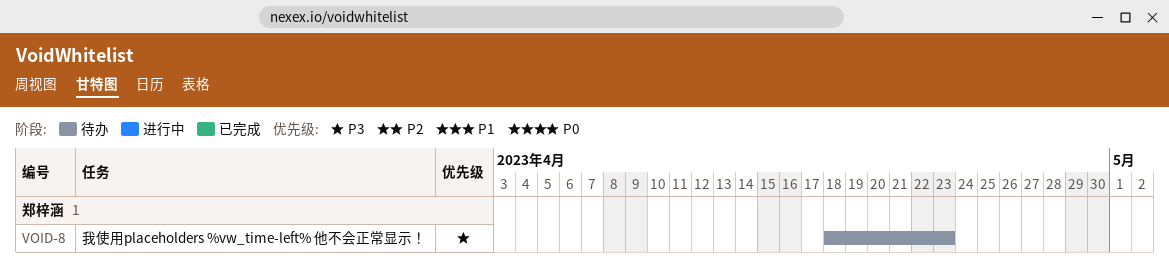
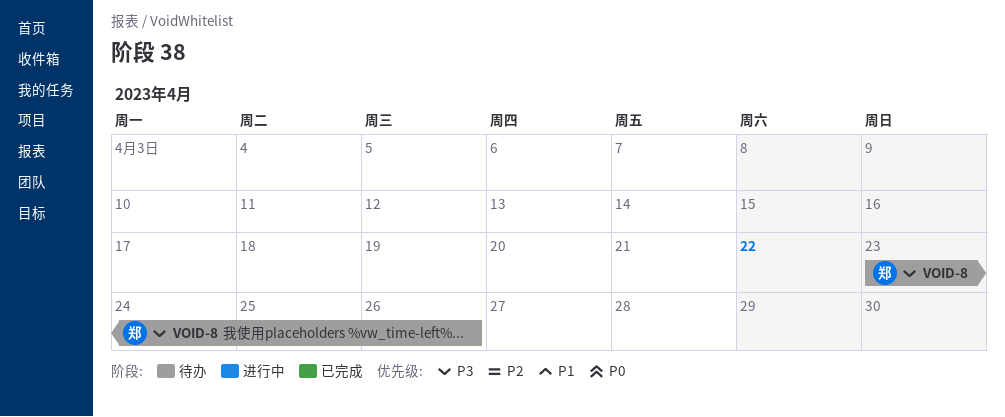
VOID-8, start: Apr 18 -> Apr 23
VOID-8, due: Apr 23 -> Apr 26

